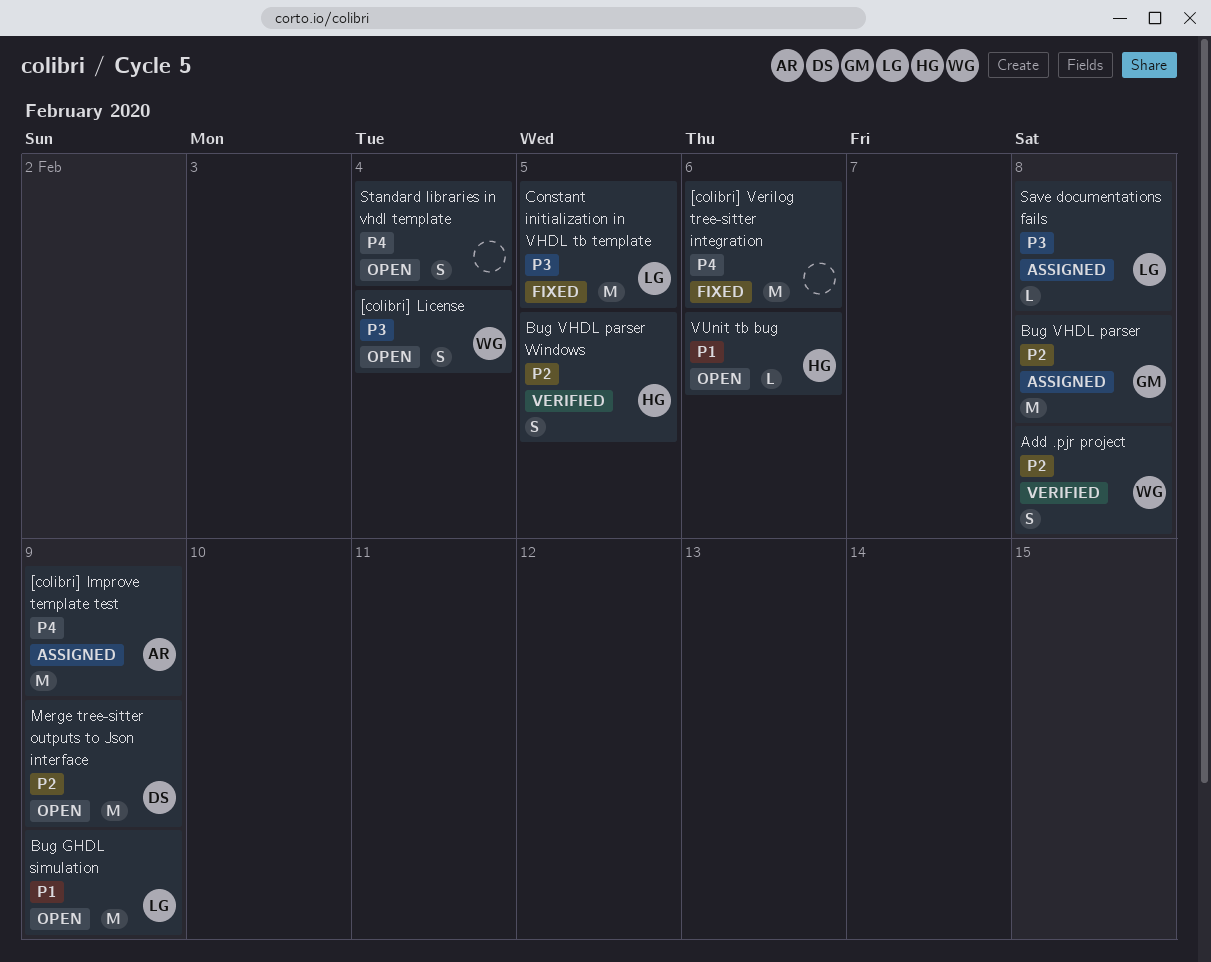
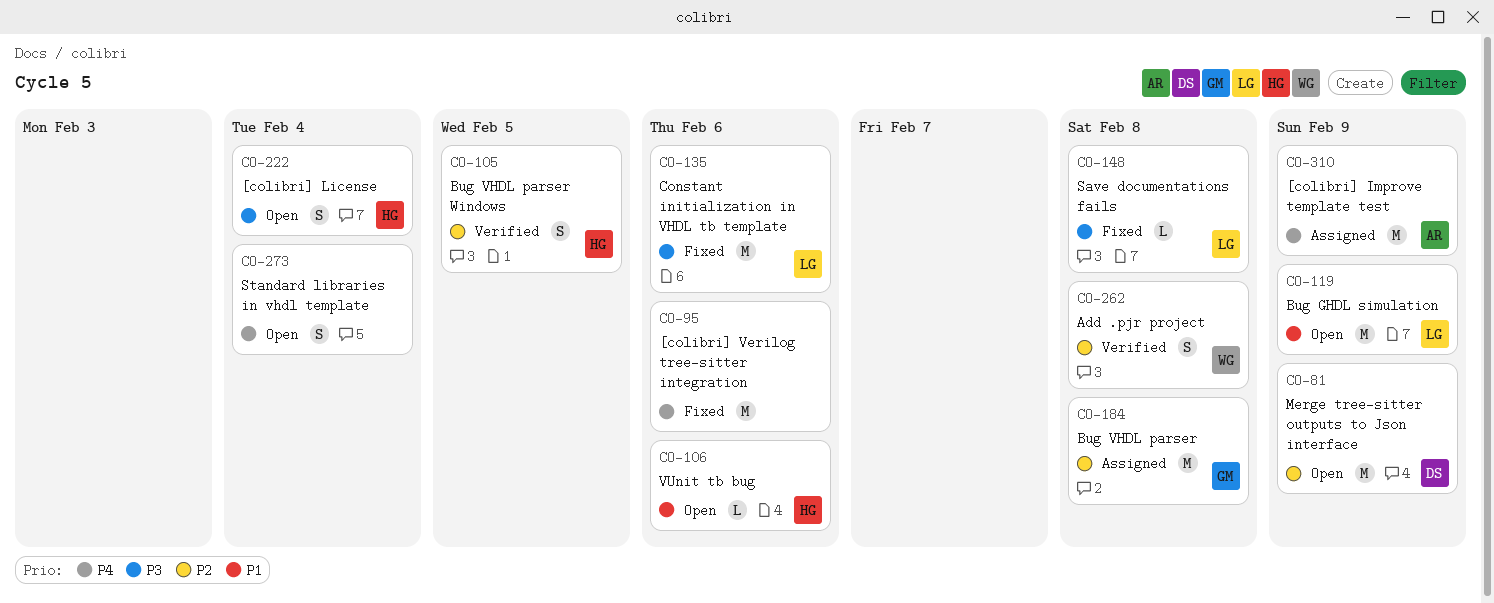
[colibri] License, owner: WG -> HG
Constant initialization in VHDL tb template, due: Feb 5 -> Feb 6
Save documentations fails, status: Assigned -> Fixed

